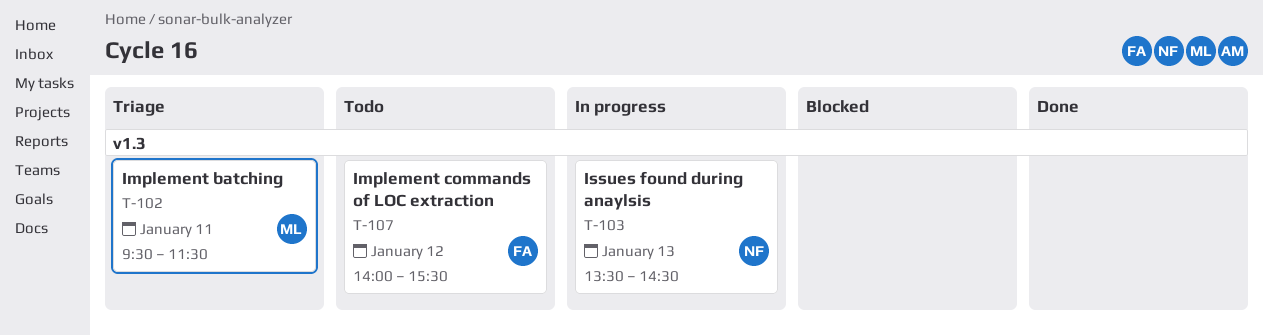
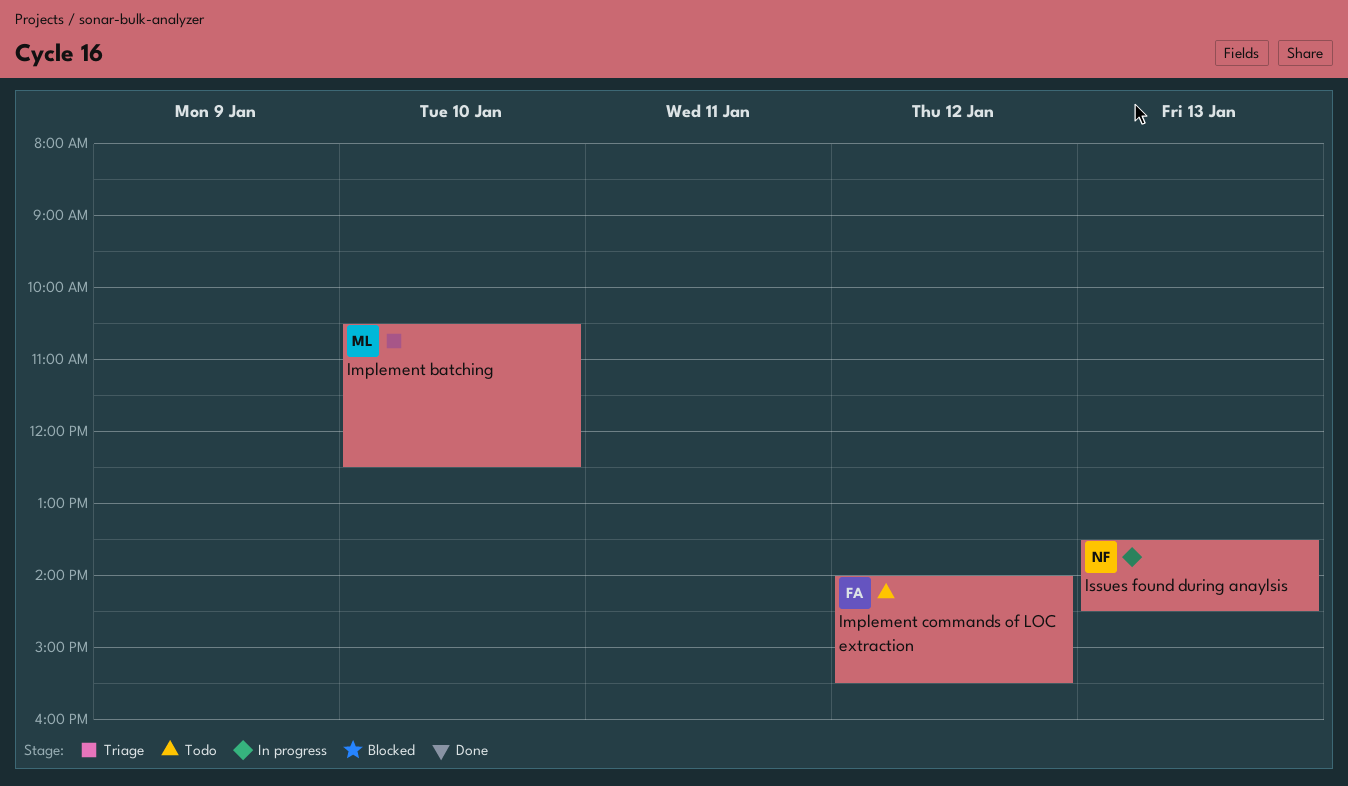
Implement batching, day: Jan 11 -> Jan 10
Implement batching, begins: 09:30 -> 10:30
Implement batching, ends: 11:30 -> 12:30

